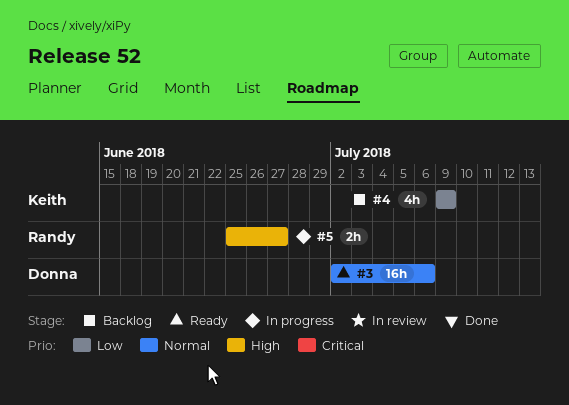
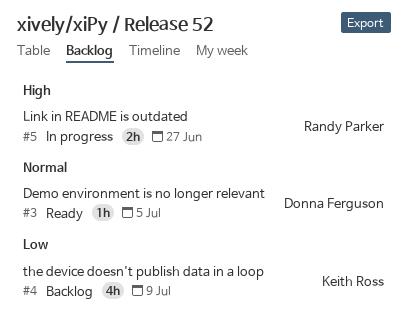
#3, estimate: 16h -> 1h
#3, due: Jul 6 -> Jul 5

